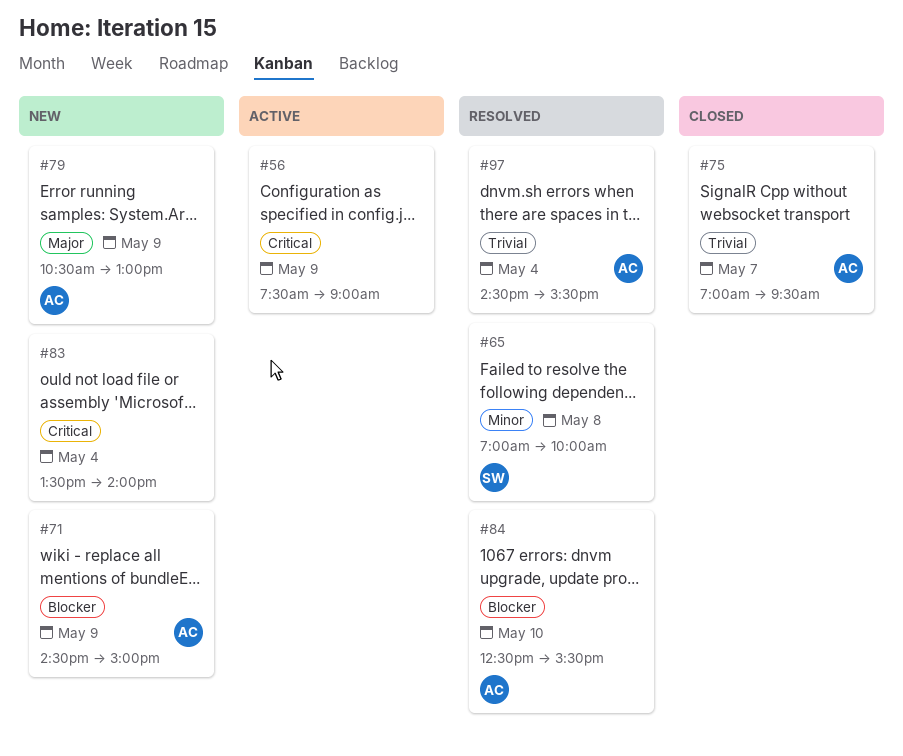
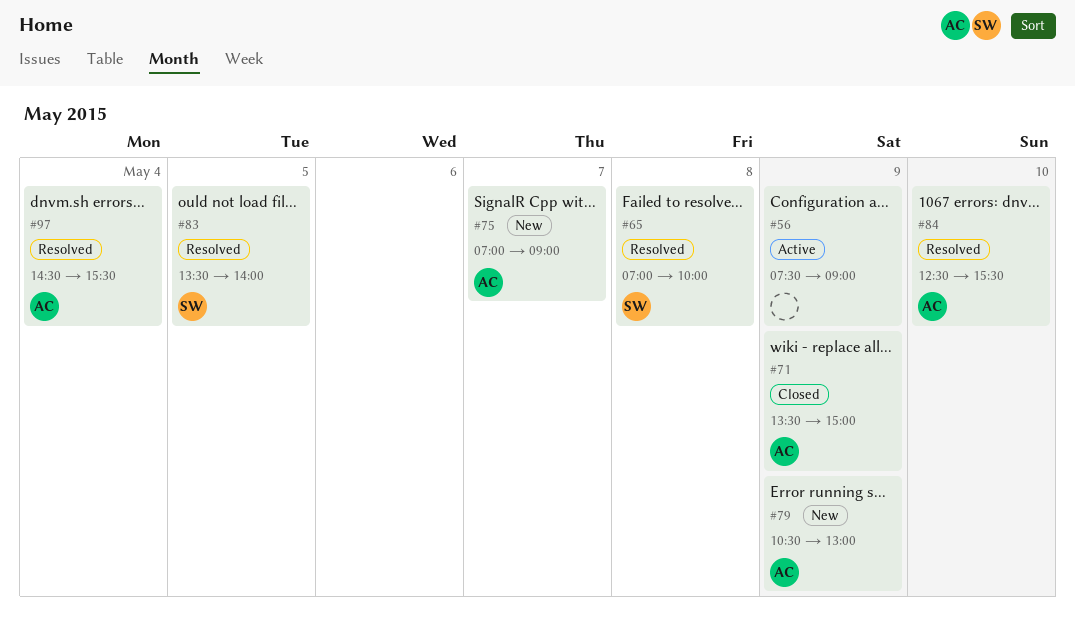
#71, status: New -> Closed
#71, begins: 14:30 -> 13:30
#75, status: Closed -> New
#75, ends: 09:30 -> 09:00
#83, status: New -> Resolved
#83, owner: none -> SW
#83, day: May 4 -> May 5

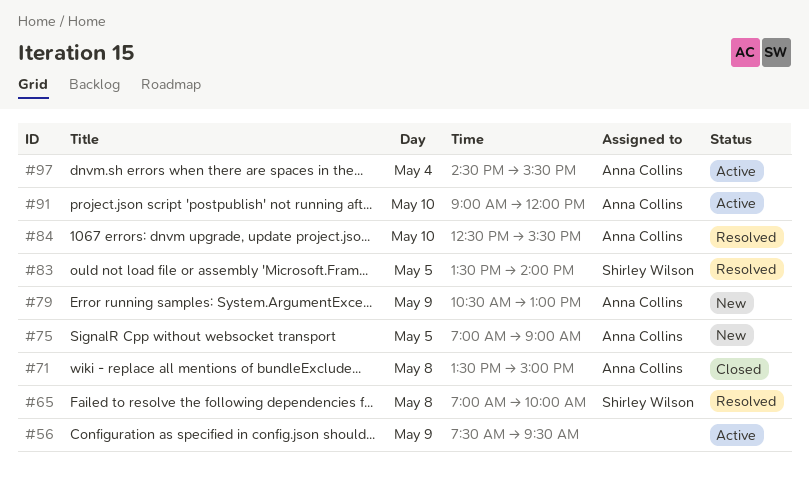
#56, ends: 09:00 -> 09:30
#71, day: May 9 -> May 8
#75, day: May 7 -> May 5
#91: none -> present
#97, status: Resolved -> Active

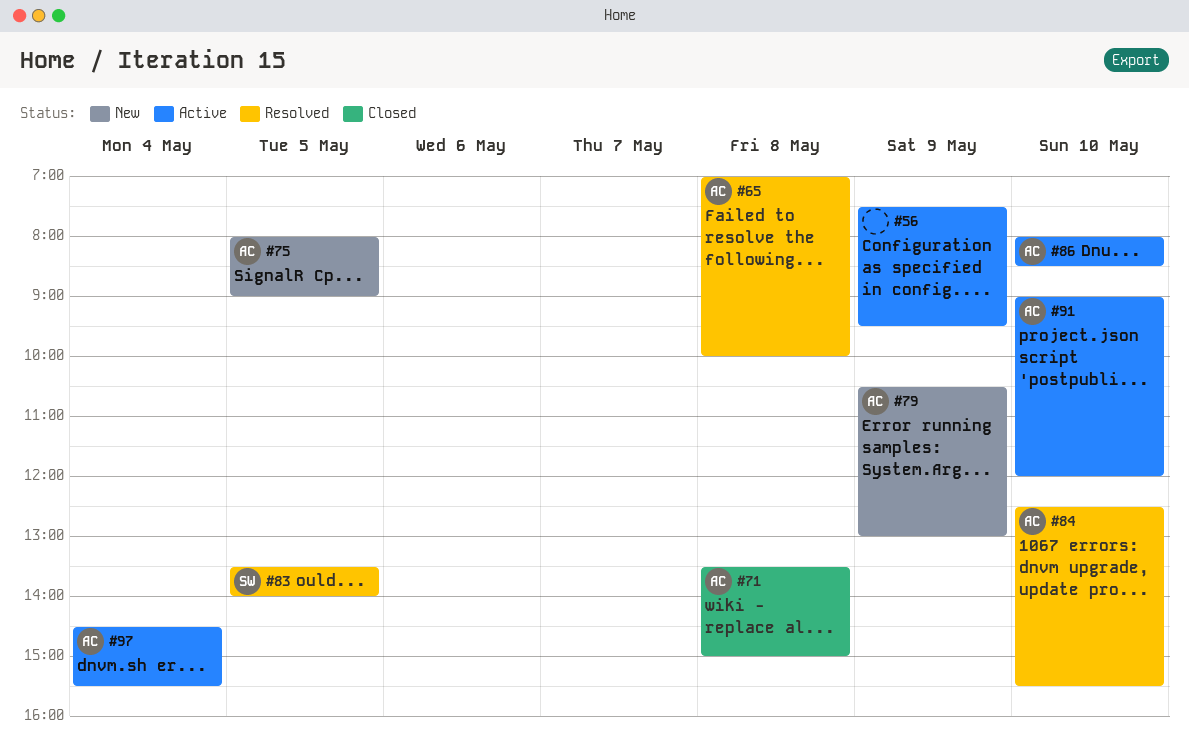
#65, owner: Shirley Wilson -> Anna Collins
#75, begins: 07:00 -> 08:00
#86: none -> present

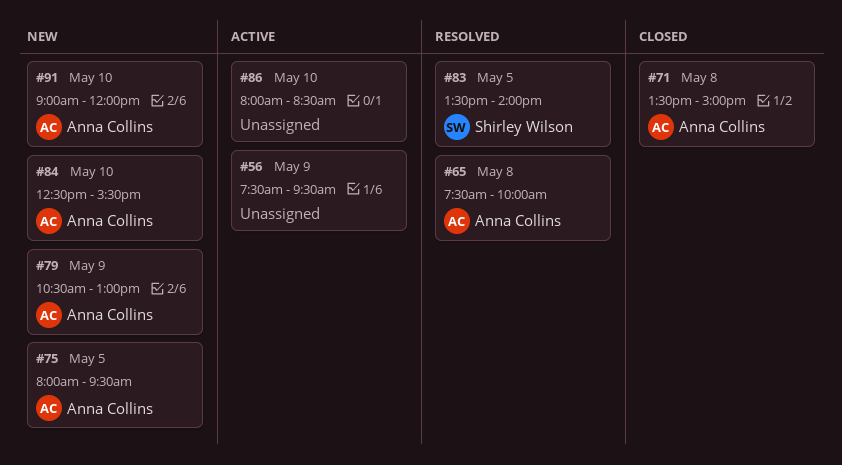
#65, begins: 07:00 -> 07:30
#75, ends: 09:00 -> 09:30
#84, status: Resolved -> New
#86, owner: Anna Collins -> none
#91, status: Active -> New
#97: present -> none

